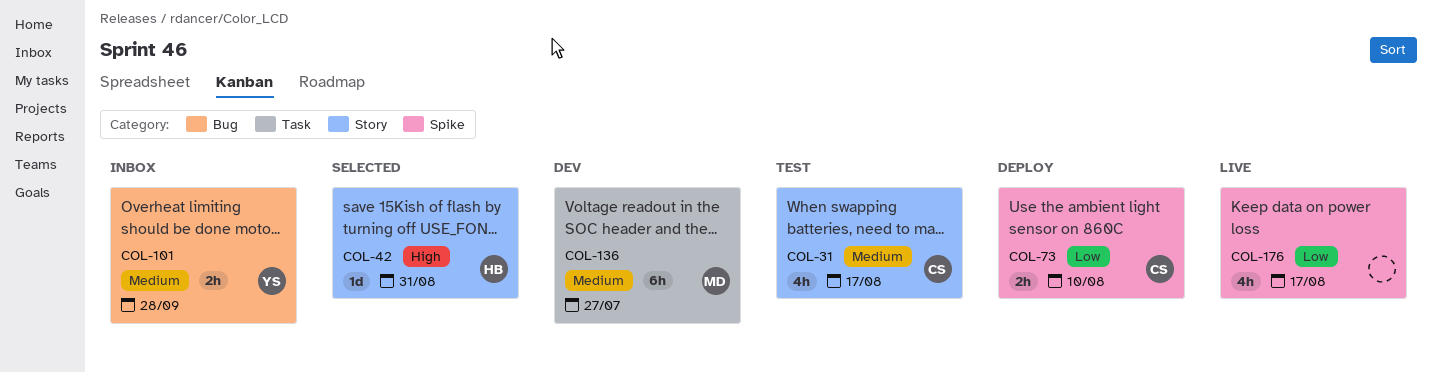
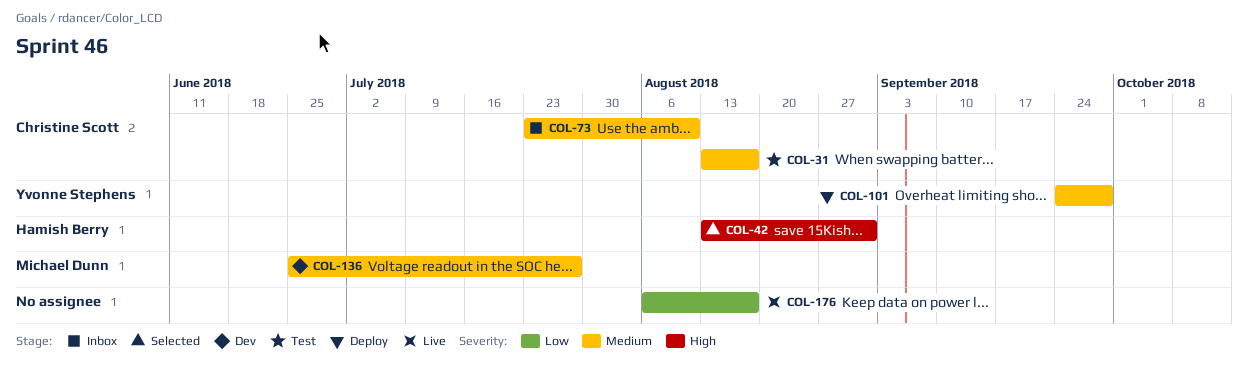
COL-73, status: Deploy -> Inbox
COL-73, priority: Low -> Medium
COL-101, status: Inbox -> Deploy

